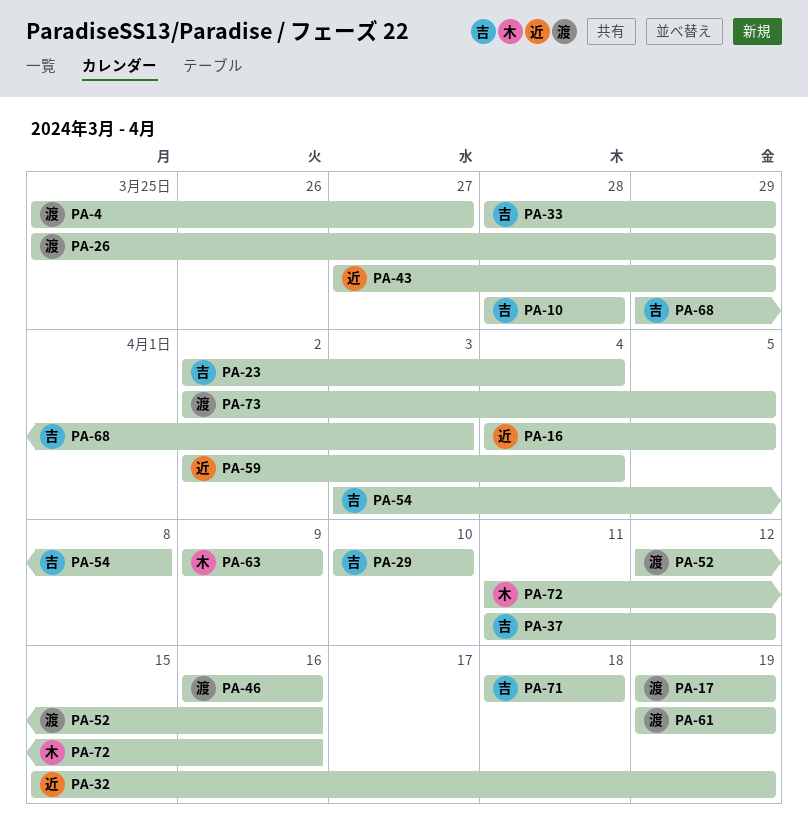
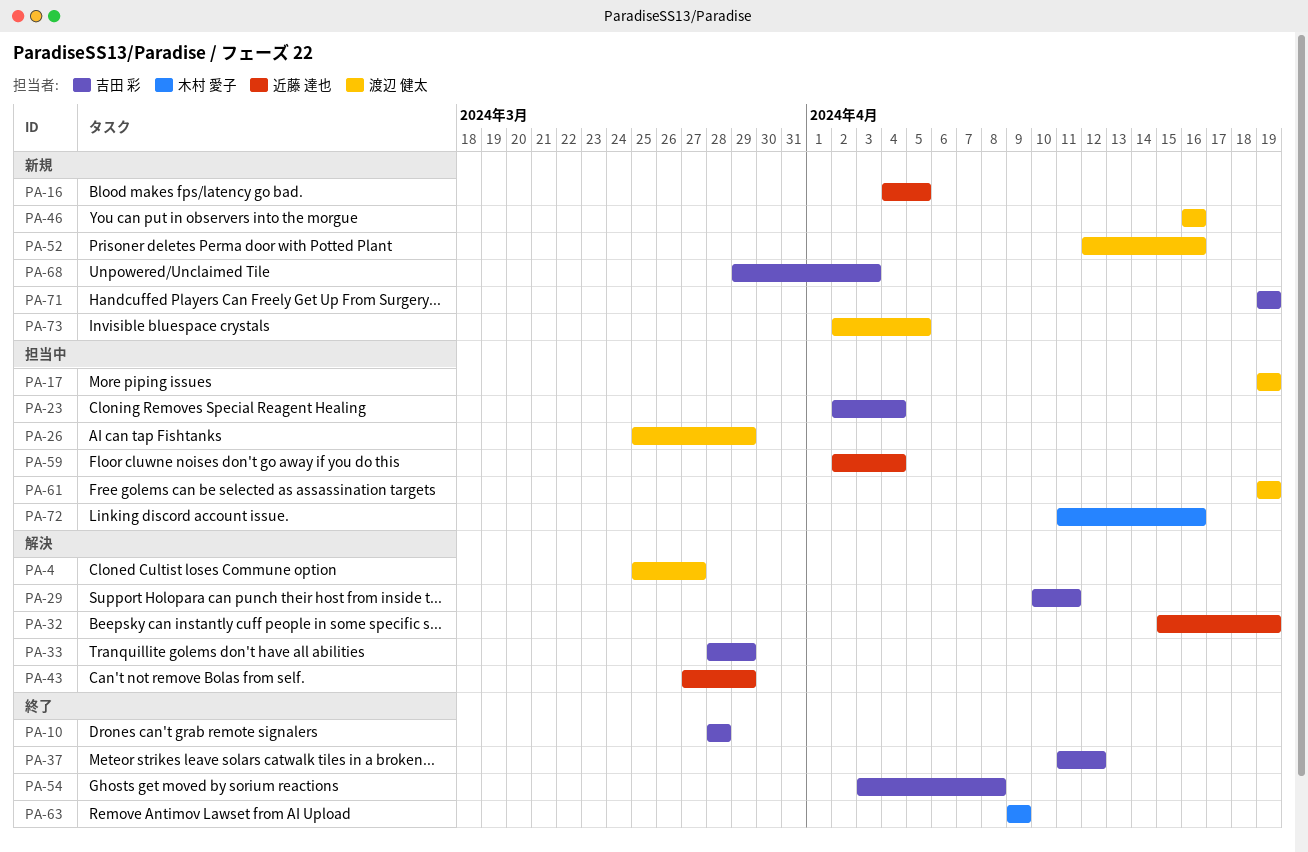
PA-29, due: Apr 10 -> Apr 11
PA-71, start: Apr 18 -> Apr 19
PA-71, due: Apr 18 -> Apr 19

